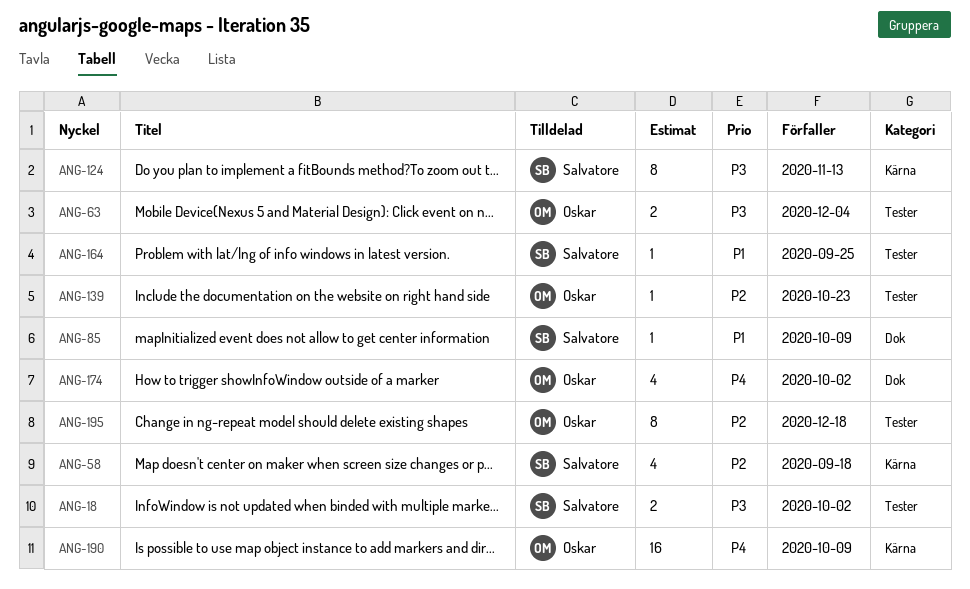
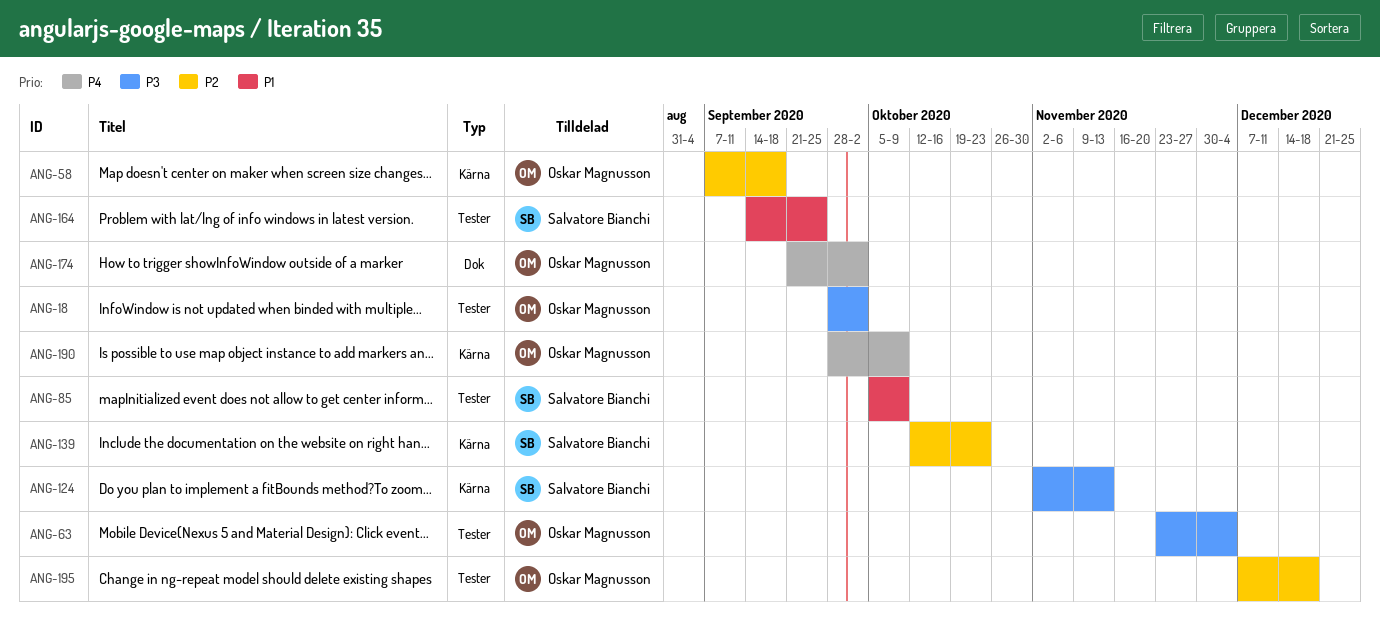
ANG-18, owner: Salvatore Bianchi -> Oskar Magnusson
ANG-58, owner: Salvatore Bianchi -> Oskar Magnusson
ANG-85, label: Dok -> Tester
ANG-139, owner: Oskar Magnusson -> Salvatore Bianchi
ANG-139, label: Tester -> Kärna

